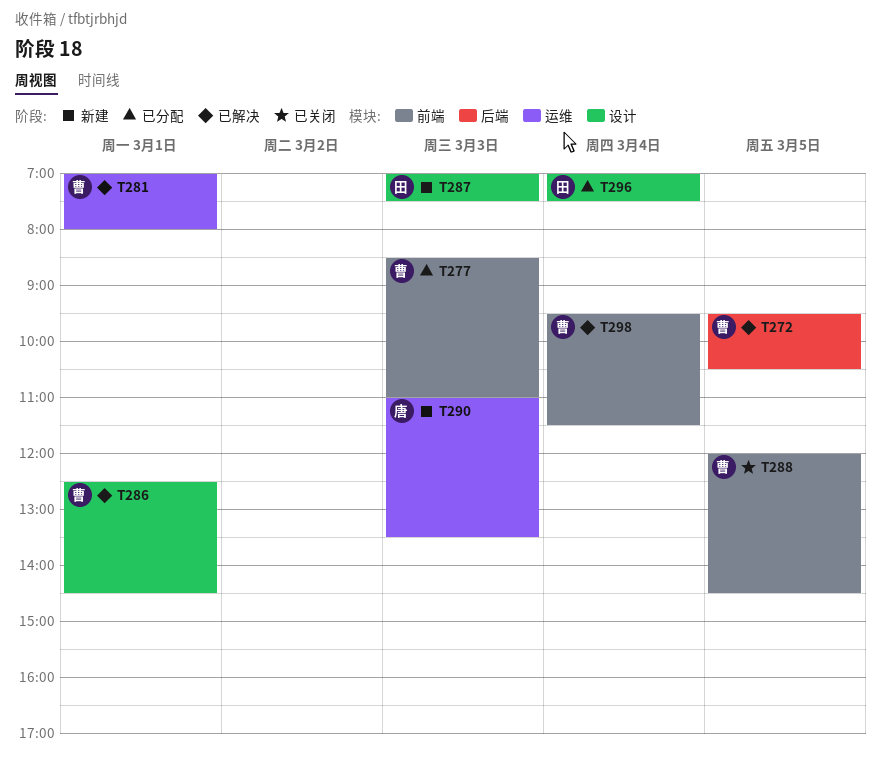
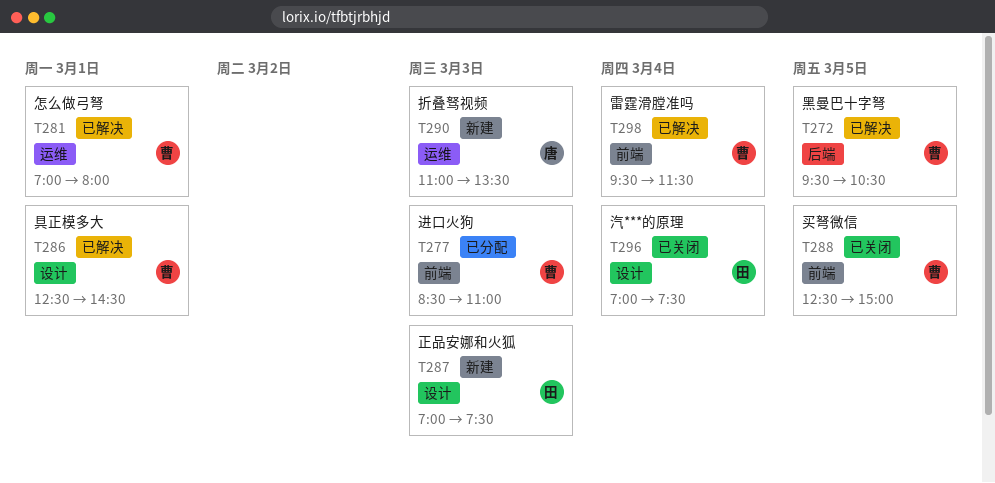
T288, begins: 12:00 -> 12:30
T288, ends: 14:30 -> 15:00
T296, status: 已分配 -> 已关闭

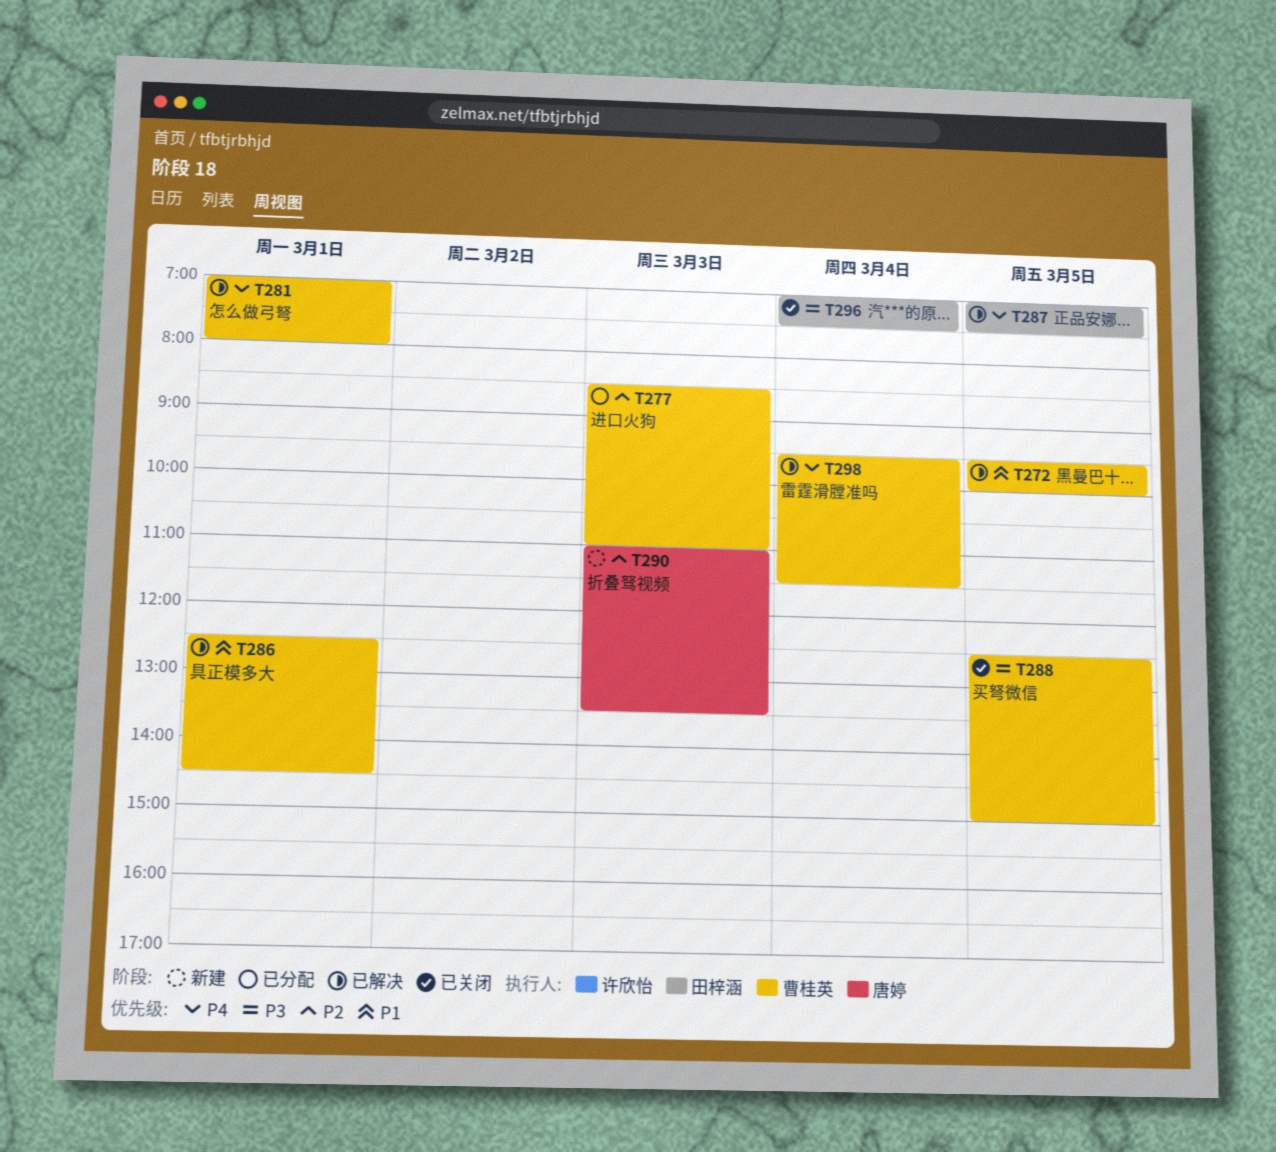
T272, ends: 10:30 -> 10:00
T287, status: 新建 -> 已解决
T287, day: Mar 3 -> Mar 5

